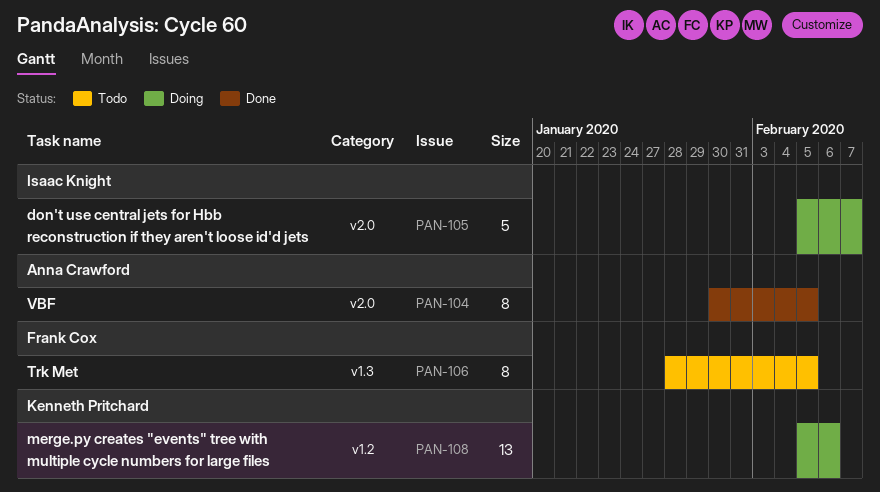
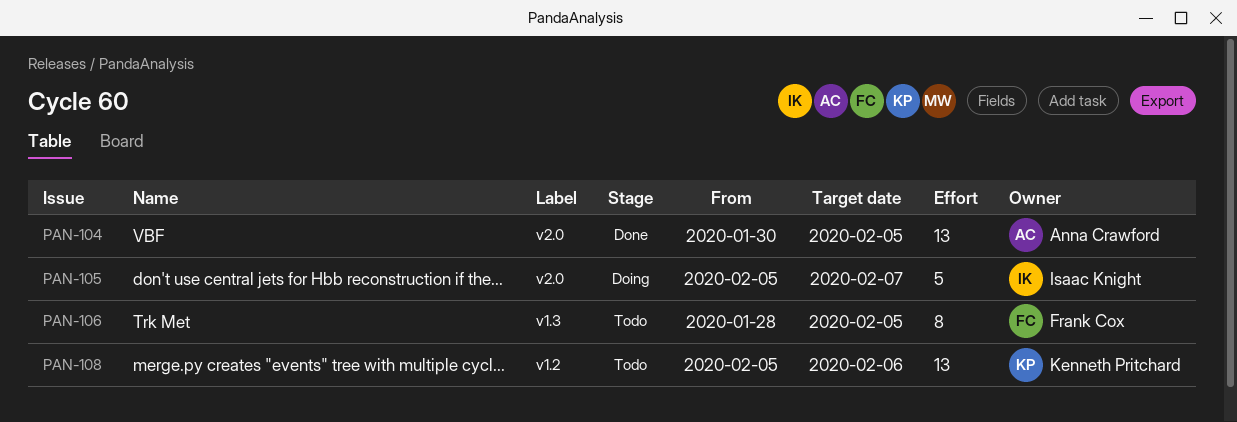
PAN-104, estimate: 8 -> 13
PAN-108, status: Doing -> Todo

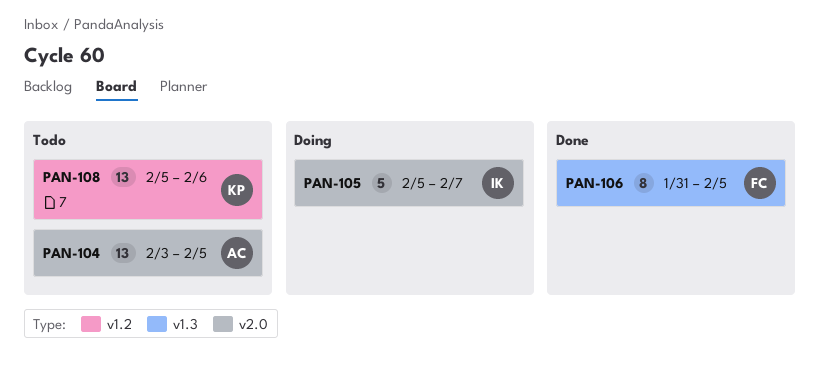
PAN-104, status: Done -> Todo
PAN-104, start: Jan 30 -> Feb 3
PAN-106, status: Todo -> Done
PAN-106, start: Jan 28 -> Jan 31

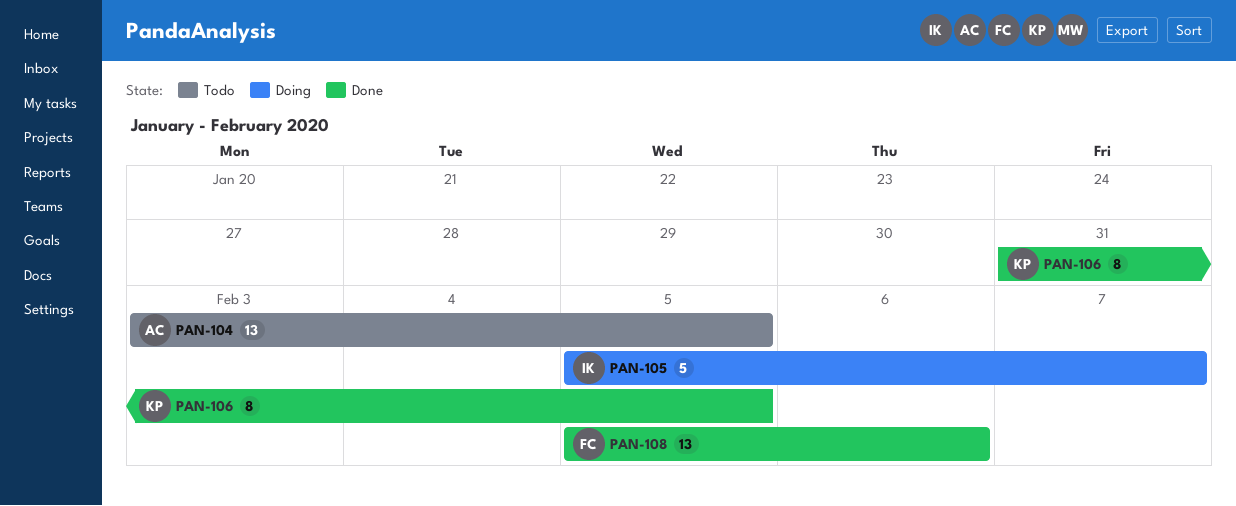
PAN-106, owner: FC -> KP
PAN-108, status: Todo -> Done
PAN-108, owner: KP -> FC

